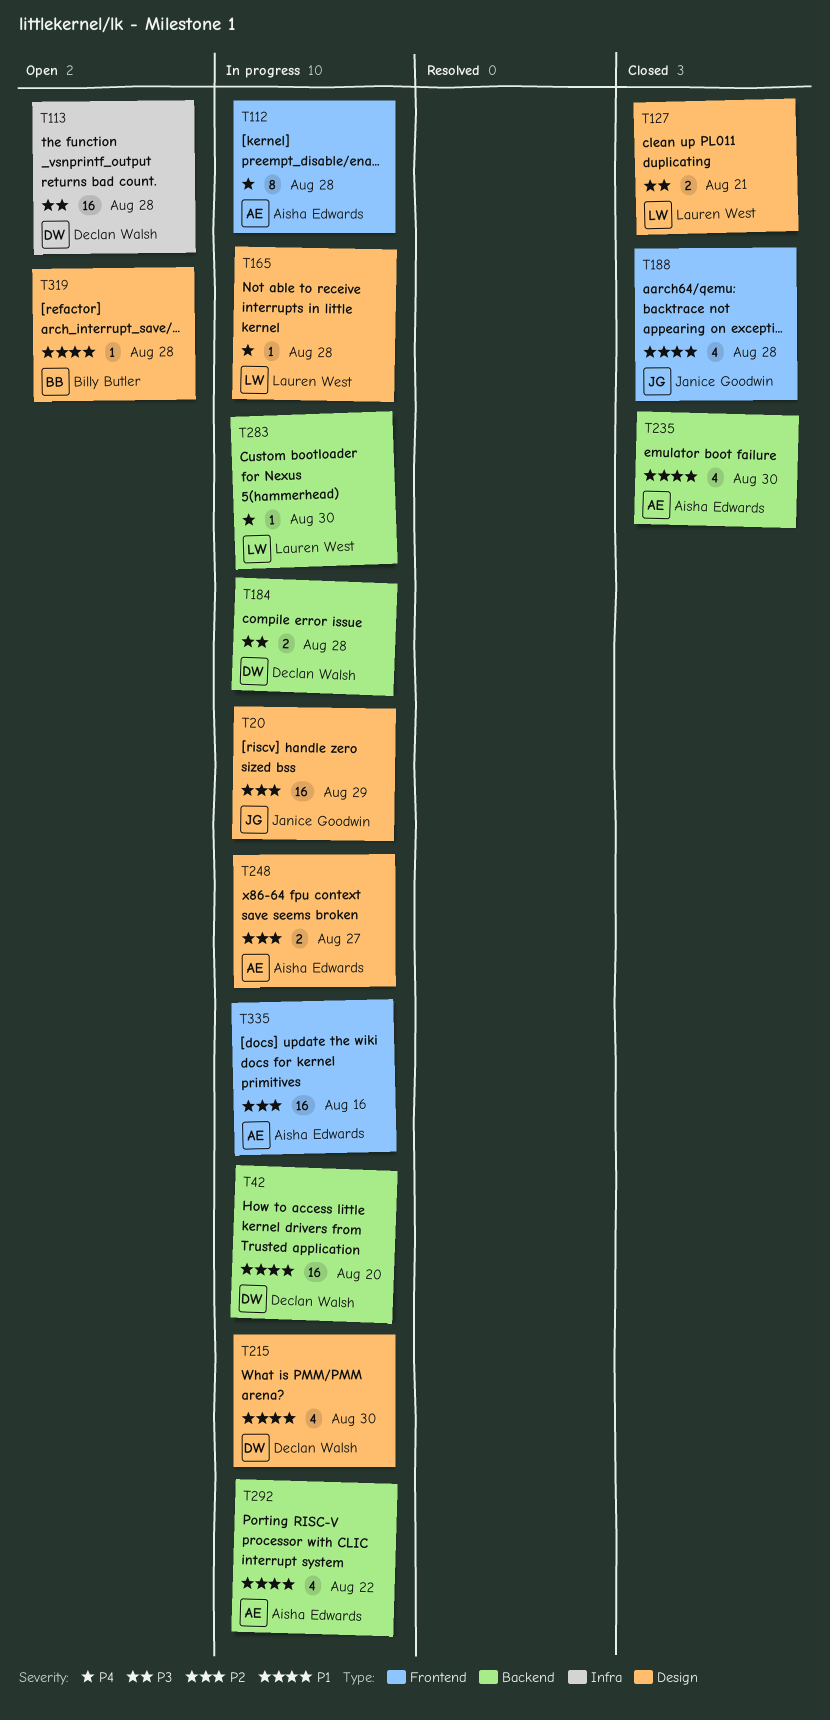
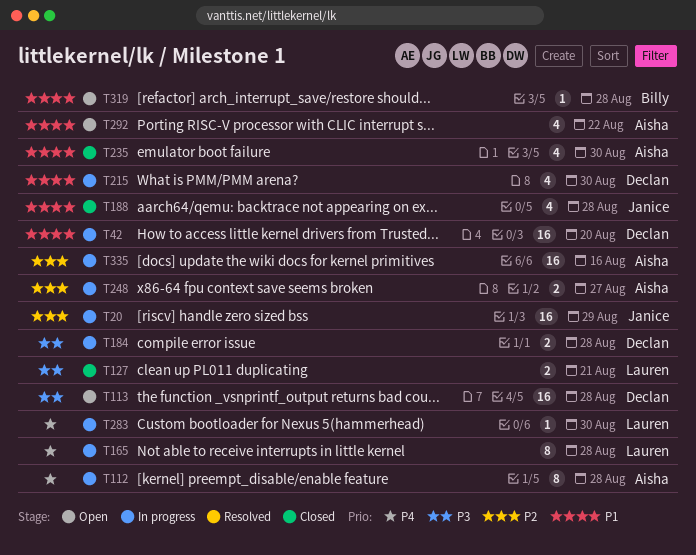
T165, estimate: 1 -> 8
T292, status: In progress -> Open

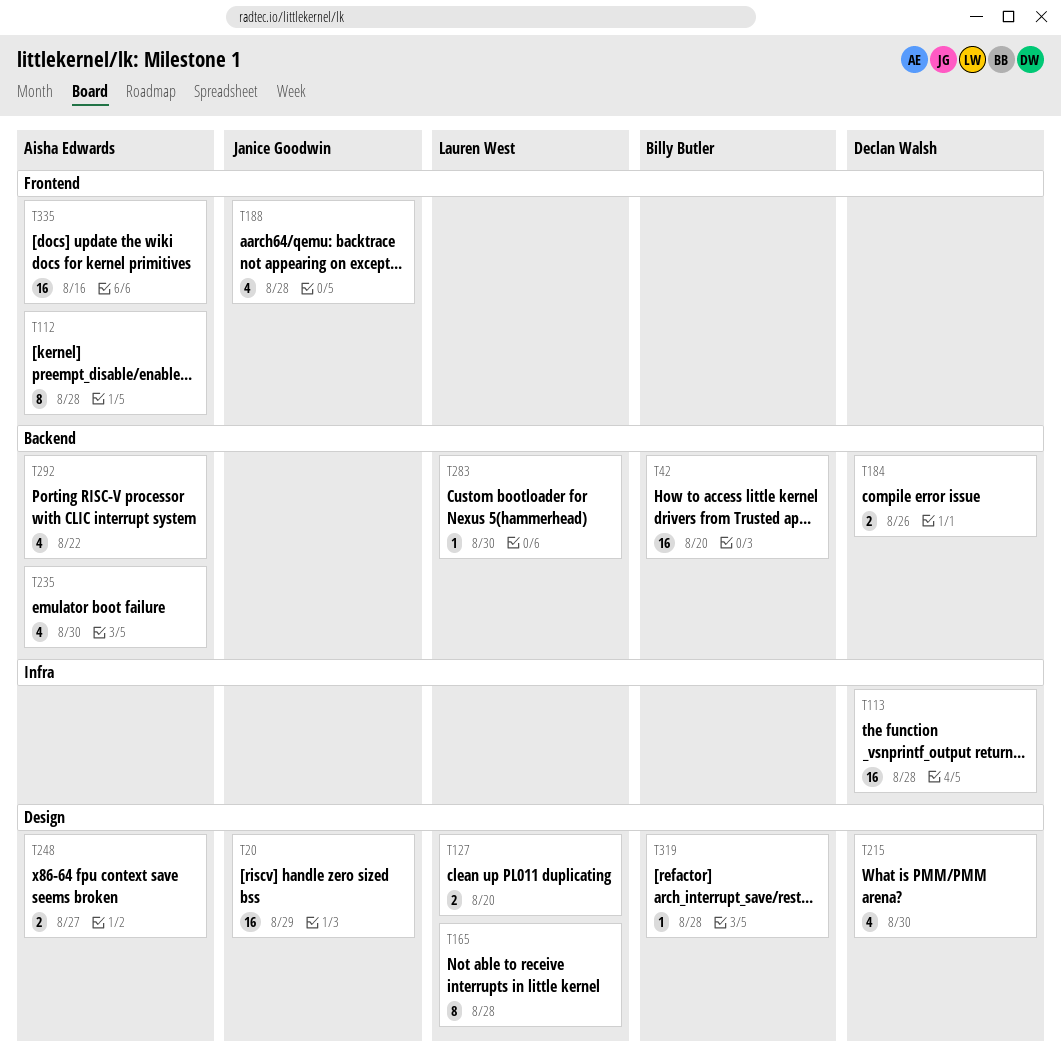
T42, owner: Declan Walsh -> Billy Butler
T127, due: Aug 21 -> Aug 20
T184, due: Aug 28 -> Aug 26

